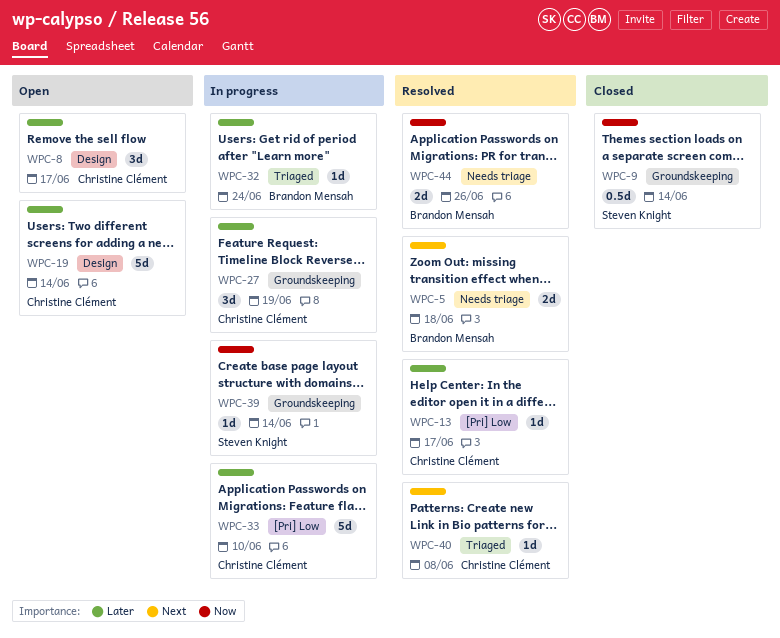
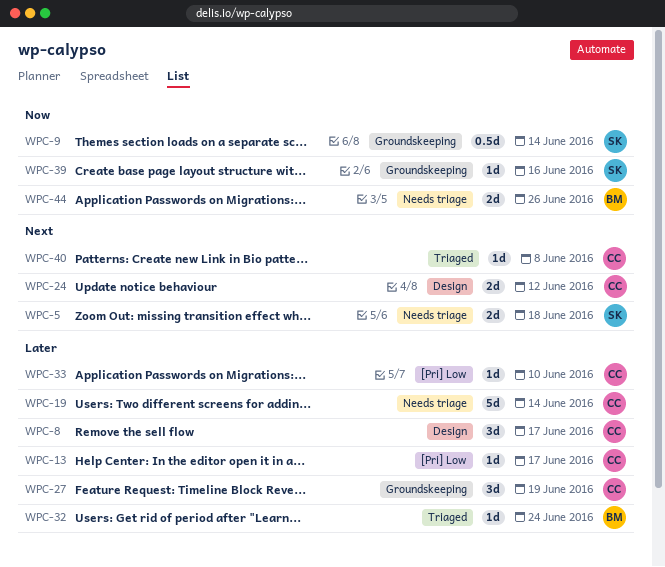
WPC-5, owner: Brandon Mensah -> Steven Knight
WPC-19, label: Design -> Needs triage
WPC-24: none -> present
WPC-33, estimate: 5d -> 1d
WPC-39, due: Jun 14 -> Jun 16

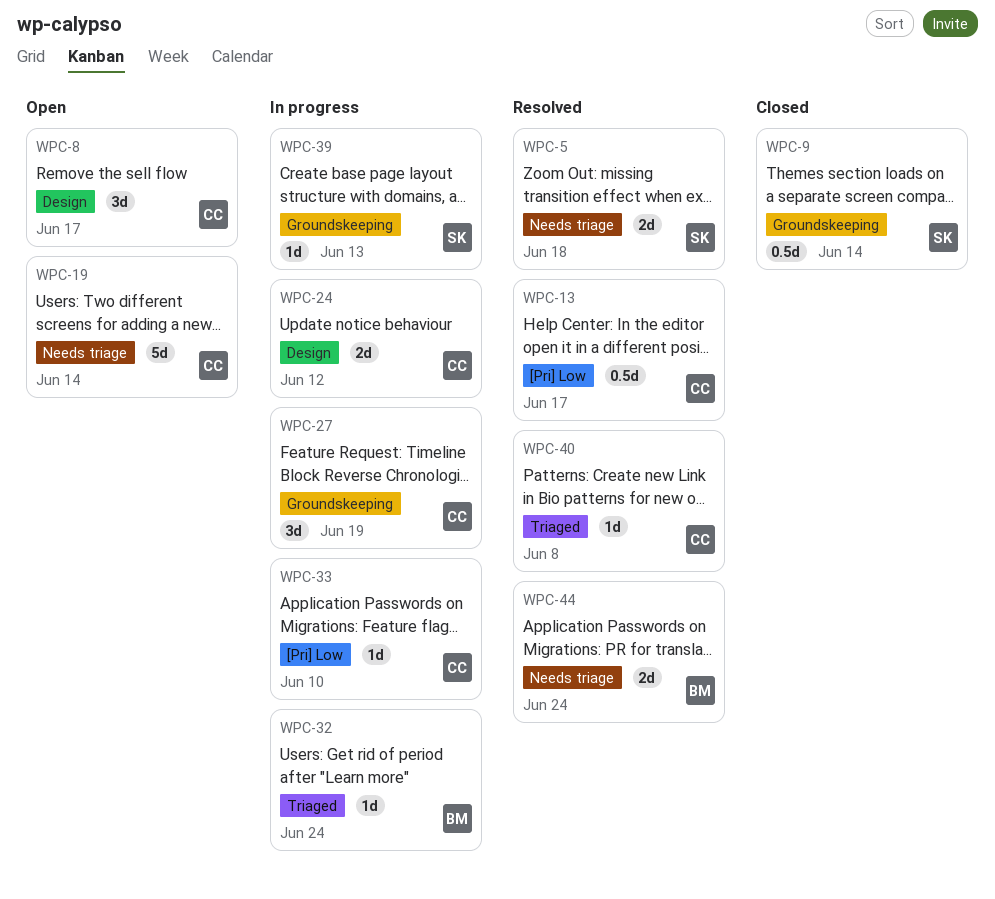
WPC-13, estimate: 1d -> 0.5d
WPC-39, due: Jun 16 -> Jun 13
WPC-44, due: Jun 26 -> Jun 24

